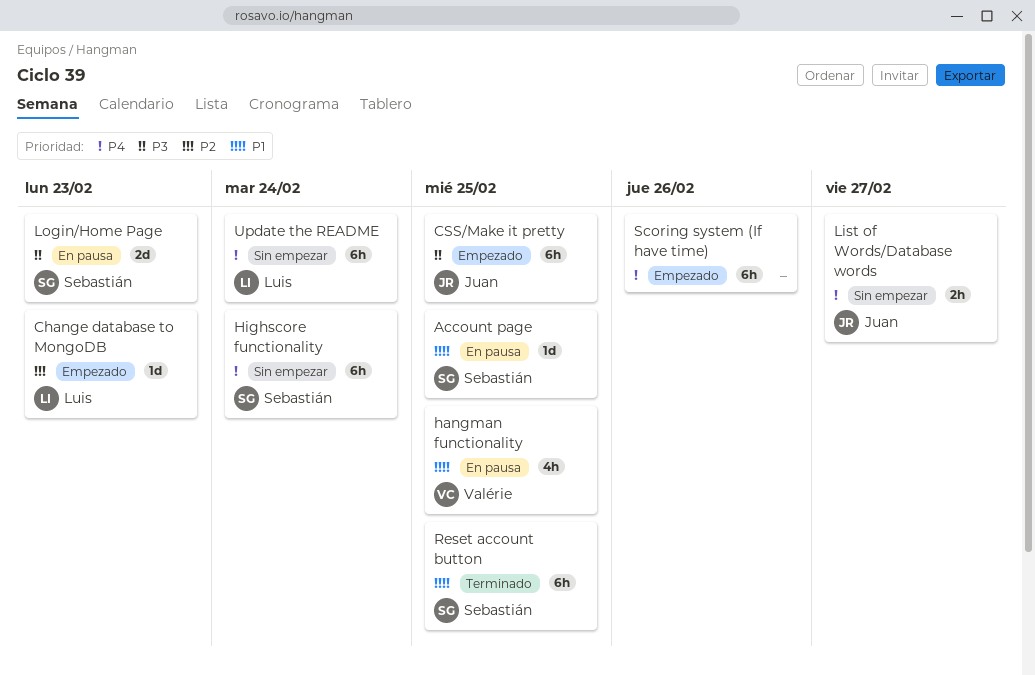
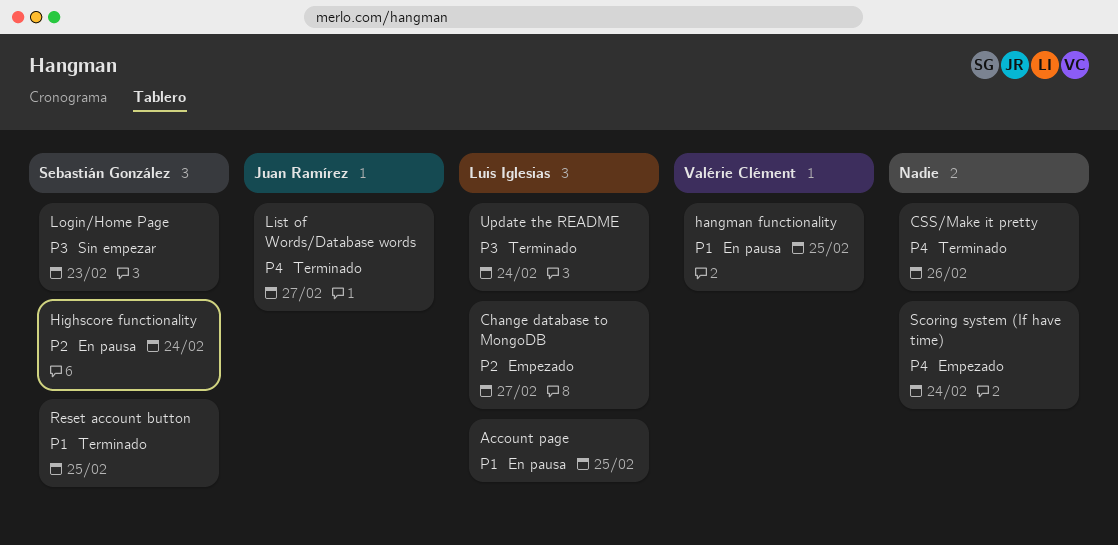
Account page, owner: Sebastián González -> Luis Iglesias
Change database to MongoDB, due: Feb 23 -> Feb 27
CSS/Make it pretty, status: Empezado -> Terminado
CSS/Make it pretty, owner: Juan Ramírez -> none
CSS/Make it pretty, priority: P3 -> P4
CSS/Make it pretty, due: Feb 25 -> Feb 26
Highscore functionality, status: Sin empezar -> En pausa
Highscore functionality, priority: P4 -> P2
List of Words/Database words, status: Sin empezar -> Terminado
Login/Home Page, status: En pausa -> Sin empezar
Scoring system (If have time), due: Feb 26 -> Feb 24
Update the README, status: Sin empezar -> Terminado
Update the README, priority: P4 -> P3

